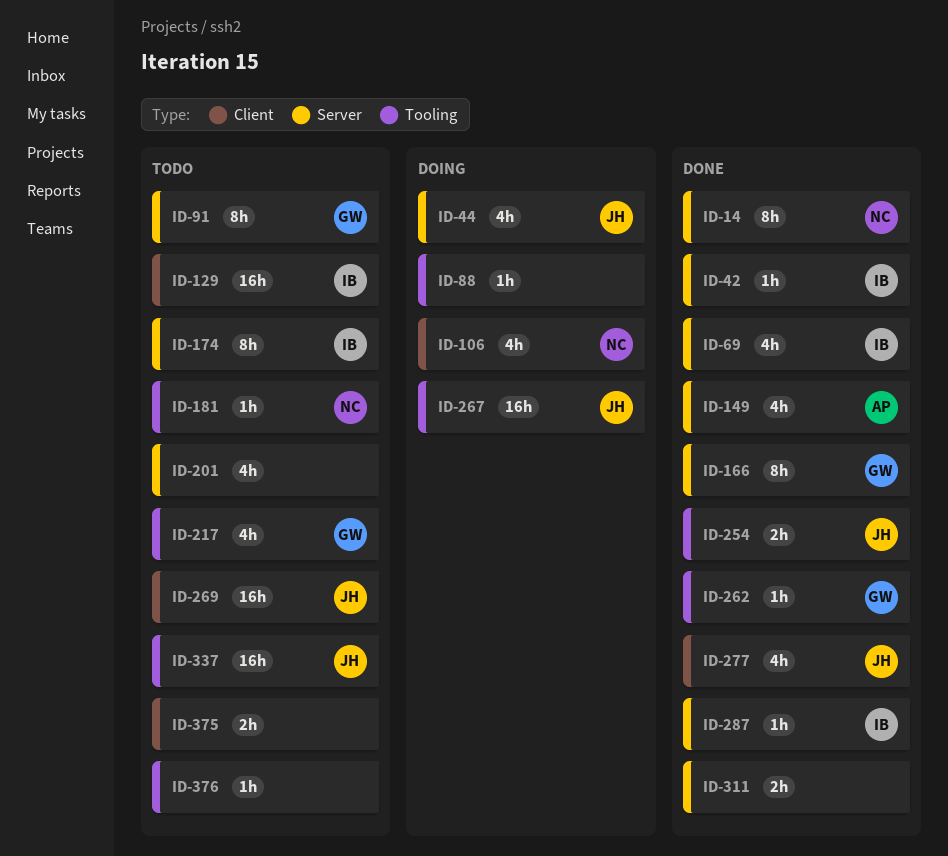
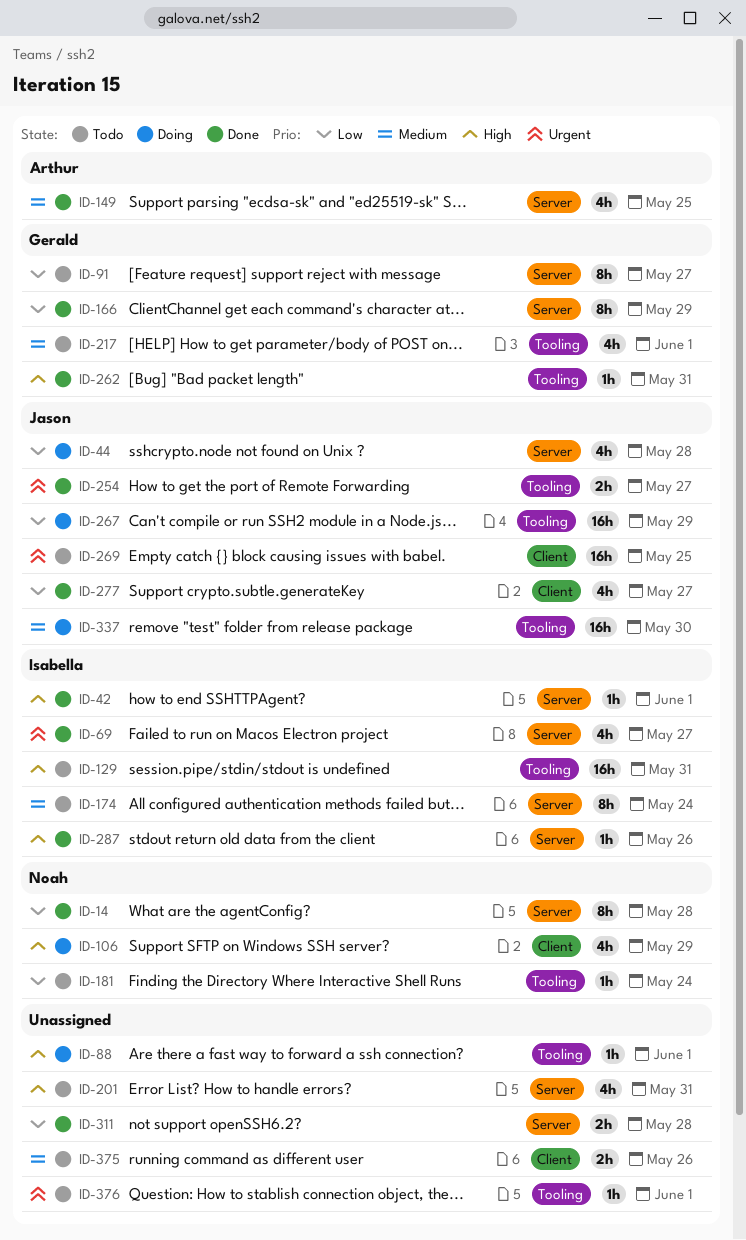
ID-129, label: Client -> Tooling
ID-337, status: Todo -> Doing

